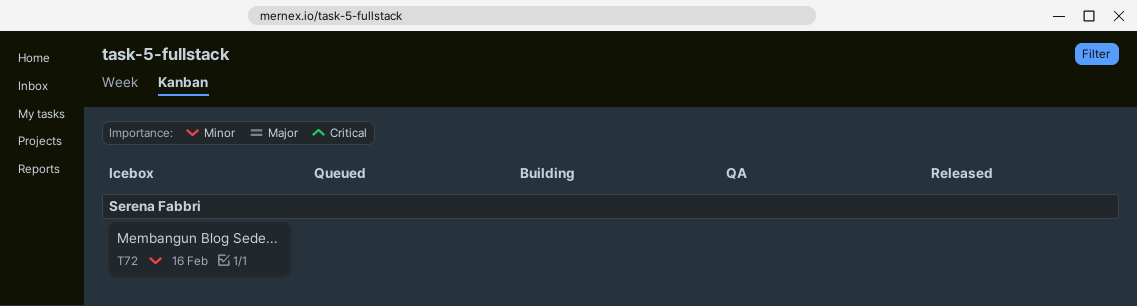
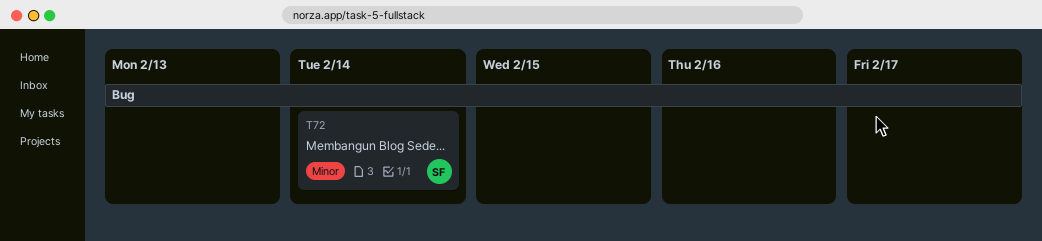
T72, due: Feb 16 -> Feb 14

